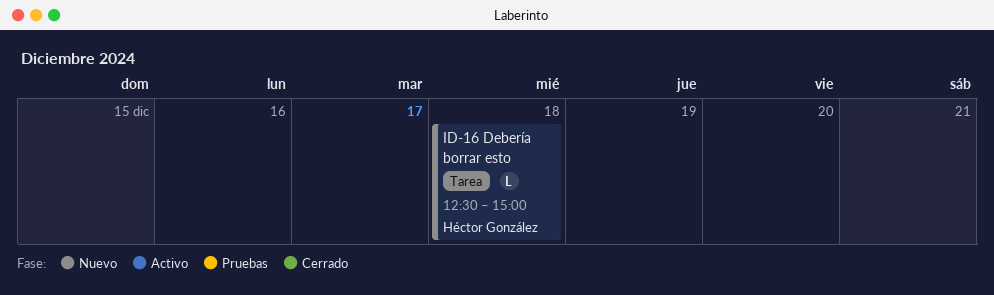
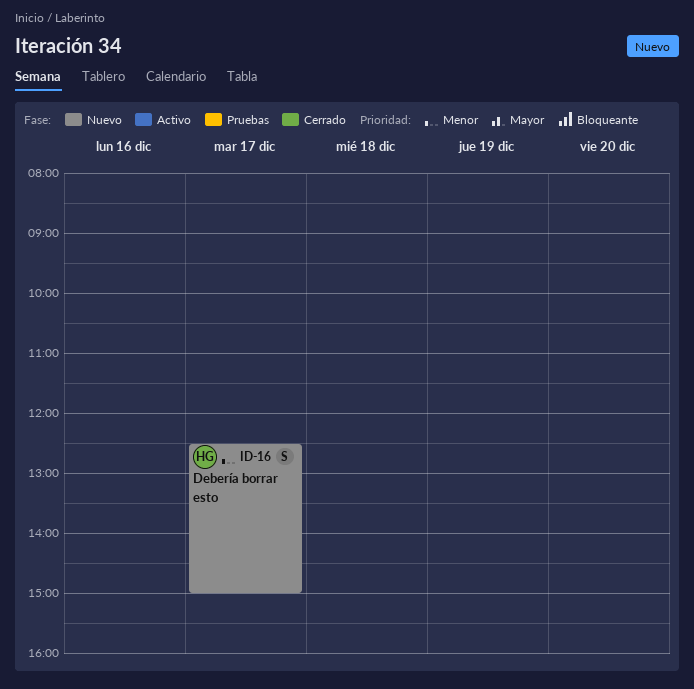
ID-16, estimate: L -> S
ID-16, day: Dec 18 -> Dec 17

